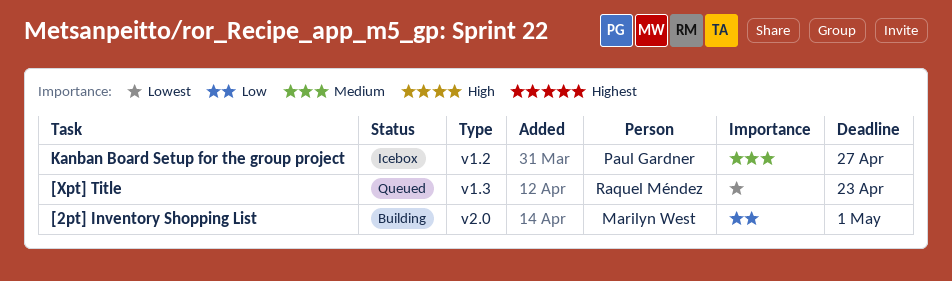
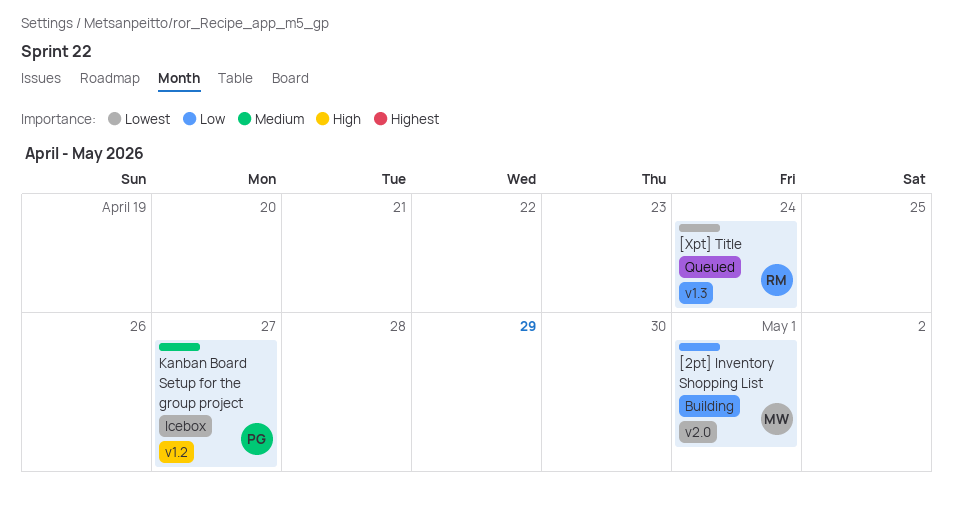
[Xpt] Title, due: Apr 23 -> Apr 24

